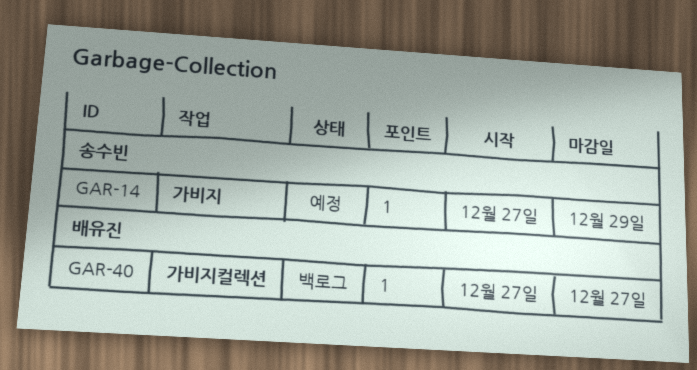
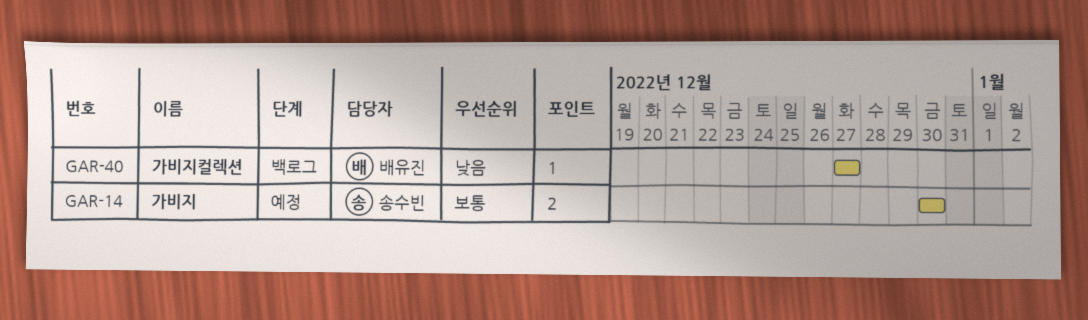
GAR-14, estimate: 1 -> 2
GAR-14, start: Dec 27 -> Dec 30
GAR-14, due: Dec 29 -> Dec 30

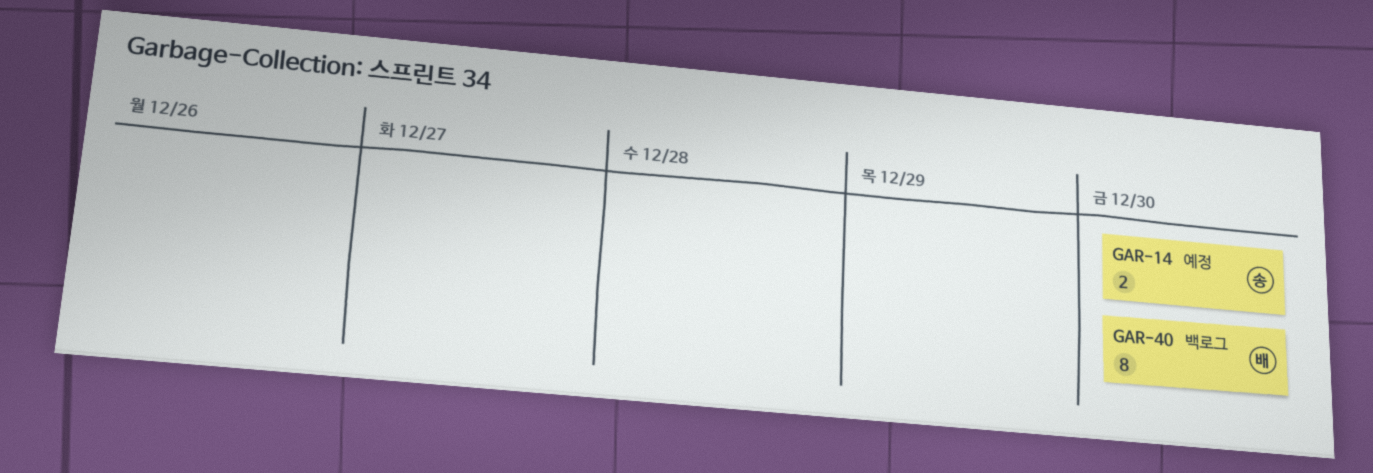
GAR-40, estimate: 1 -> 8
GAR-40, due: Dec 27 -> Dec 30

